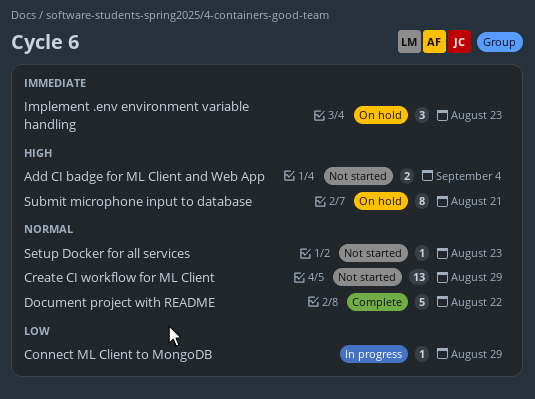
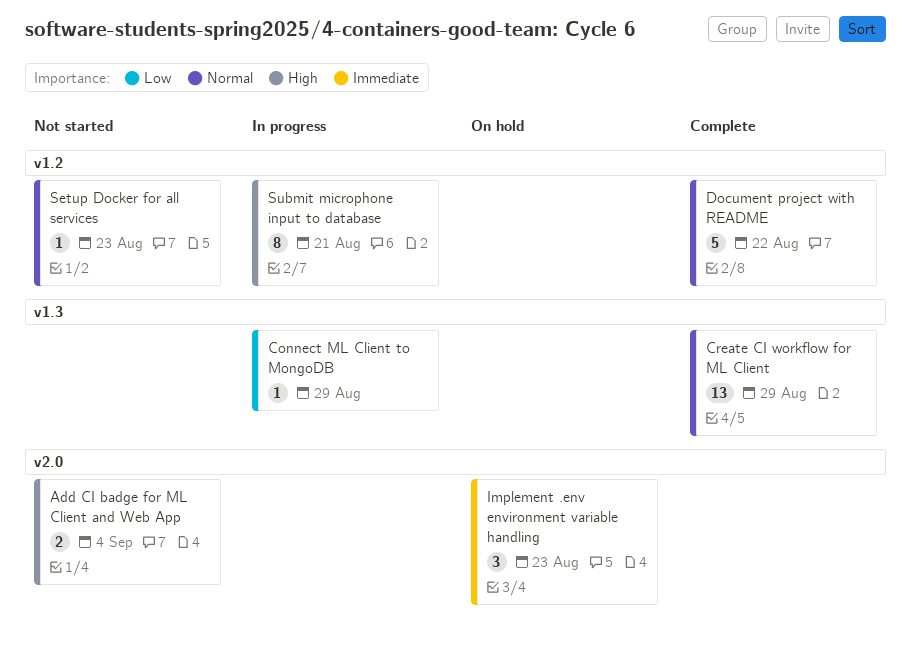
Create CI workflow for ML Client, status: Not started -> Complete
Submit microphone input to database, status: On hold -> In progress

